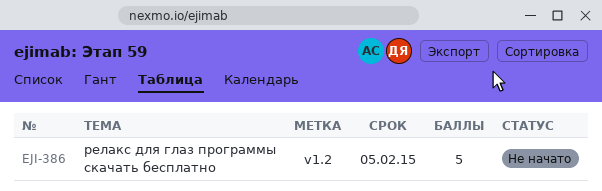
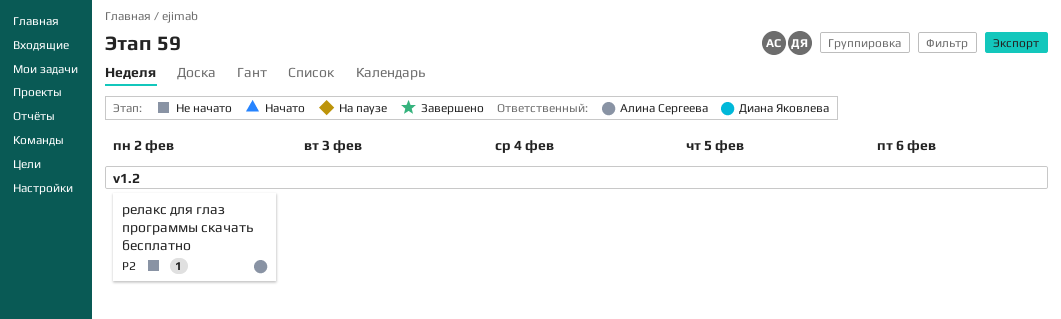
релакс для глаз программы скачать бесплатно, estimate: 5 -> 1
релакс для глаз программы скачать бесплатно, due: Feb 5 -> Feb 2

